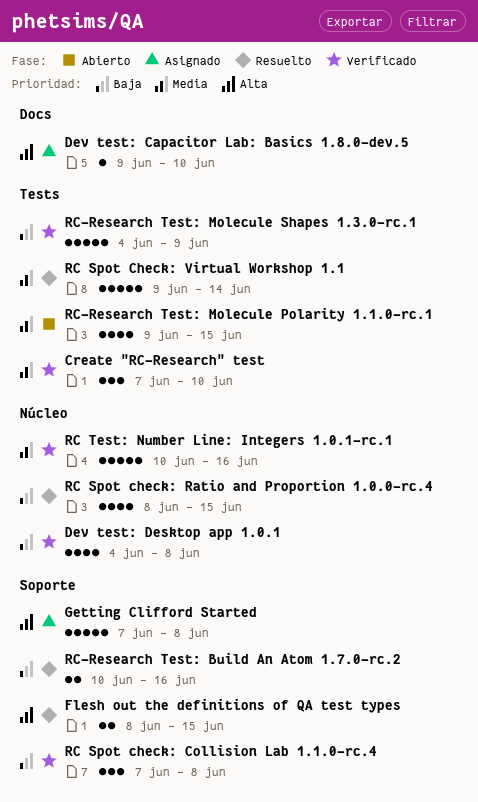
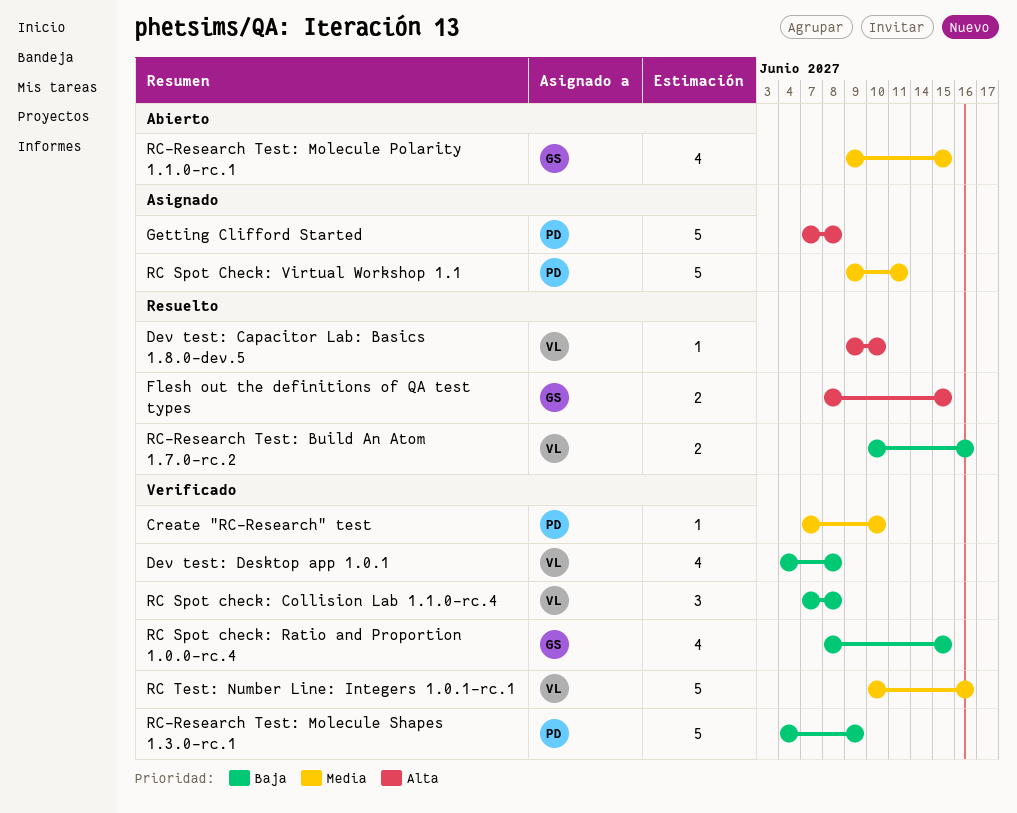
Create "RC-Research" test, estimate: 3 -> 1
Dev test: Capacitor Lab: Basics 1.8.0-dev.5, status: Asignado -> Resuelto
RC Spot check: Ratio and Proportion 1.0.0-rc.4, status: Resuelto -> Verificado
RC Spot Check: Virtual Workshop 1.1, status: Resuelto -> Asignado
RC Spot Check: Virtual Workshop 1.1, due: Jun 14 -> Jun 11

